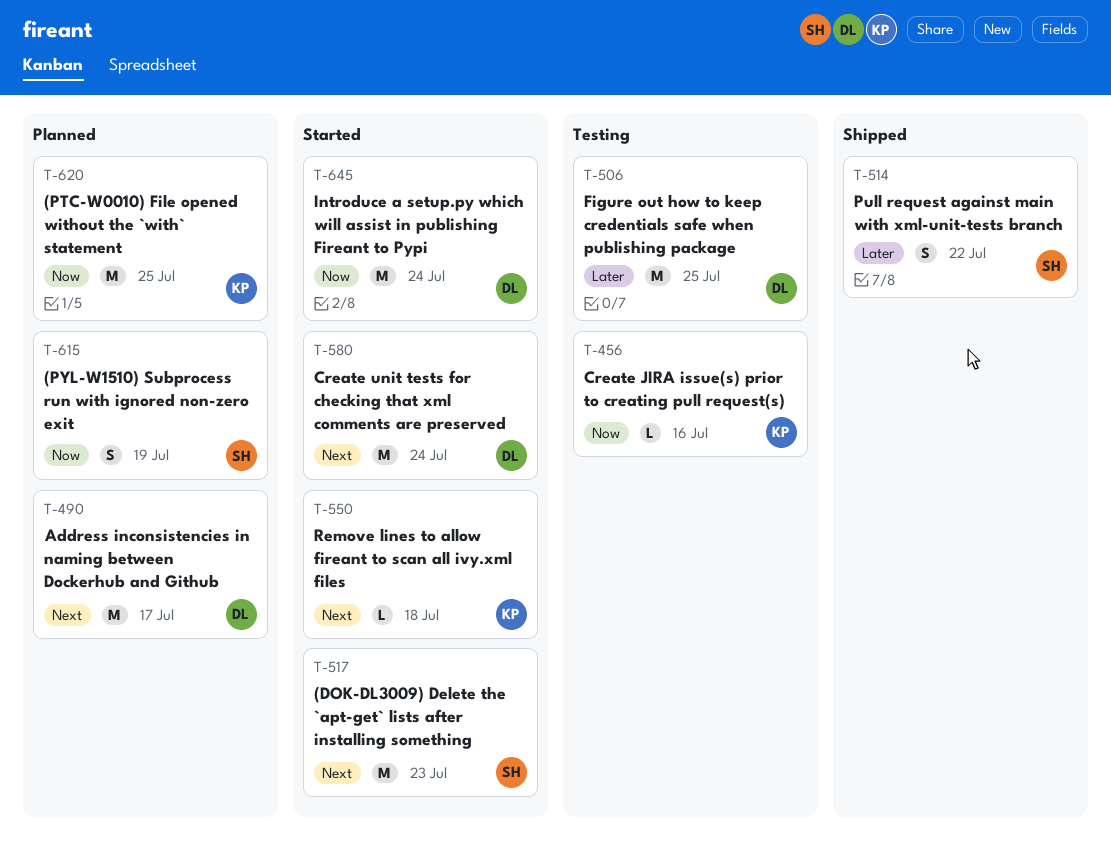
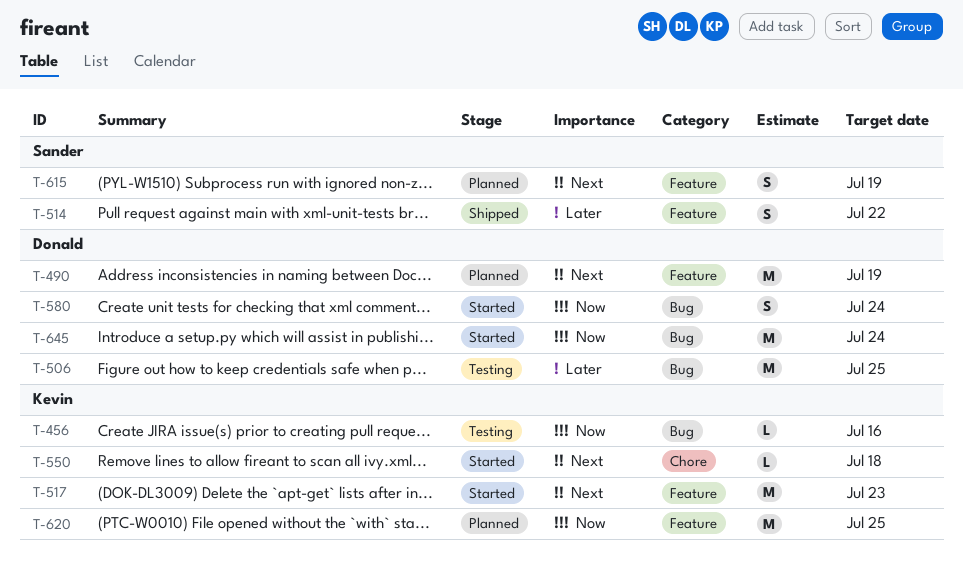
T-490, due: Jul 17 -> Jul 19
T-517, owner: Sander -> Kevin
T-580, priority: Next -> Now
T-580, estimate: M -> S
T-615, priority: Now -> Next

